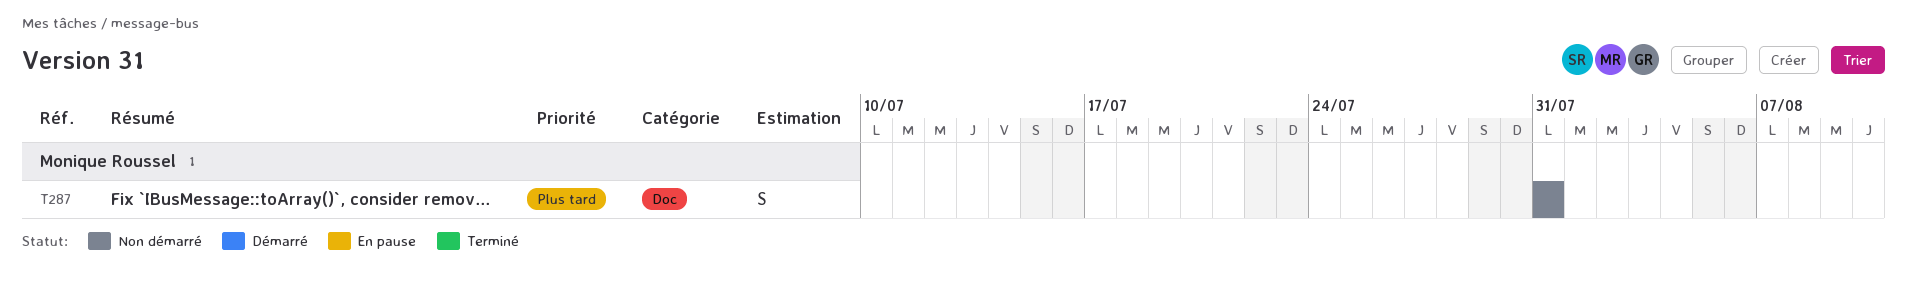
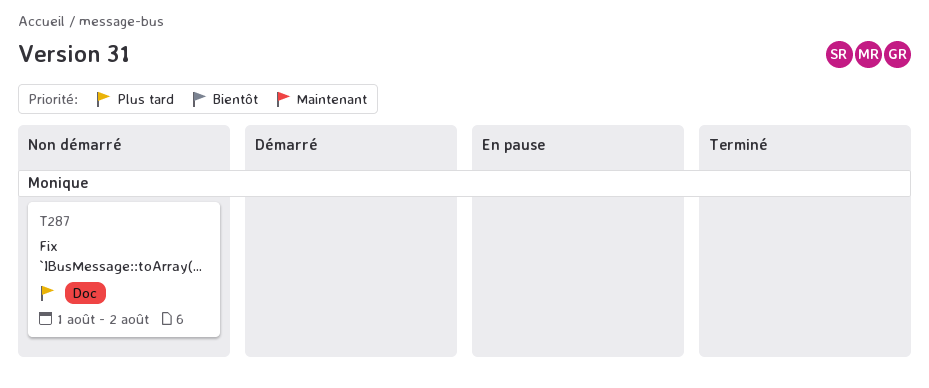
T287, start: Jul 31 -> Aug 1
T287, due: Jul 31 -> Aug 2

